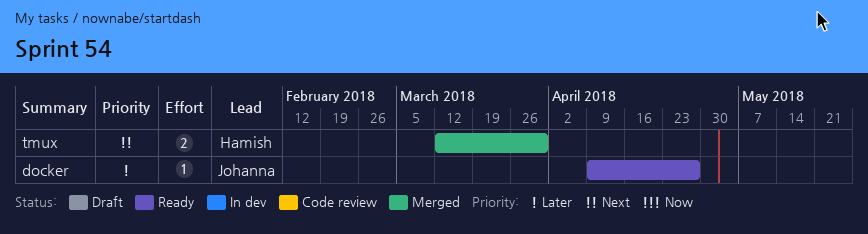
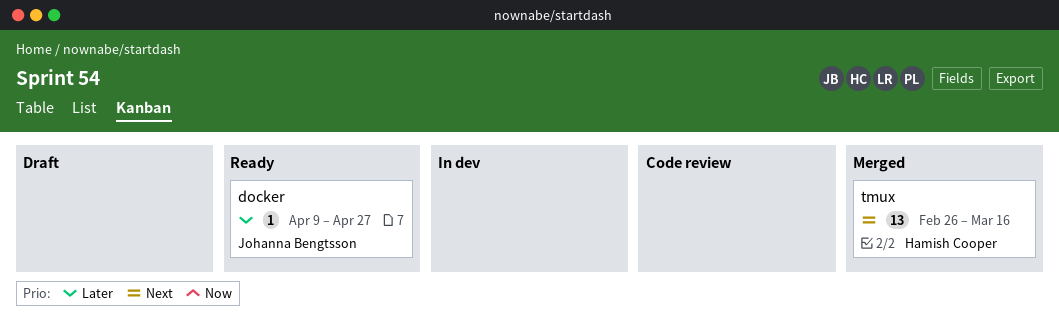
tmux, estimate: 2 -> 13
tmux, start: Mar 12 -> Feb 26
tmux, due: Mar 30 -> Mar 16

